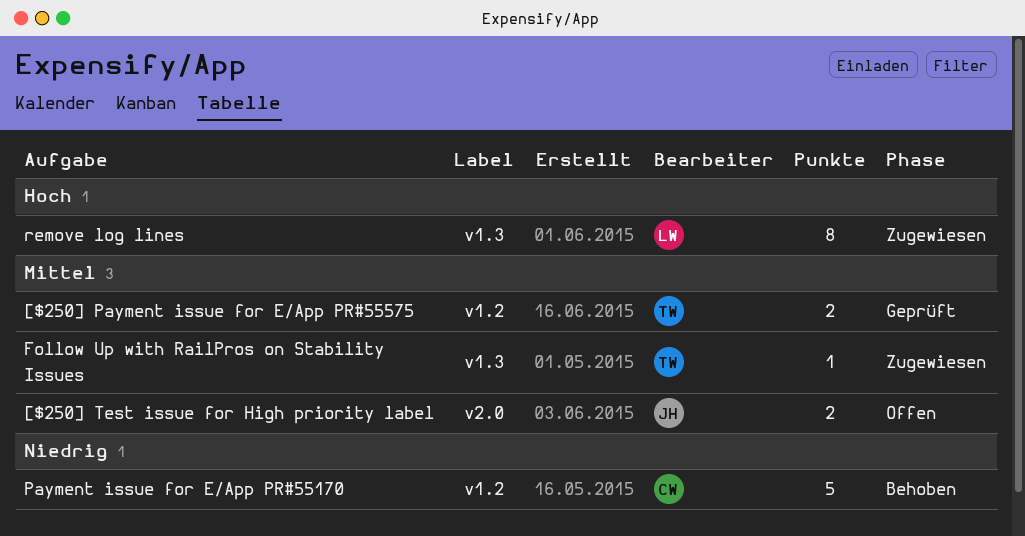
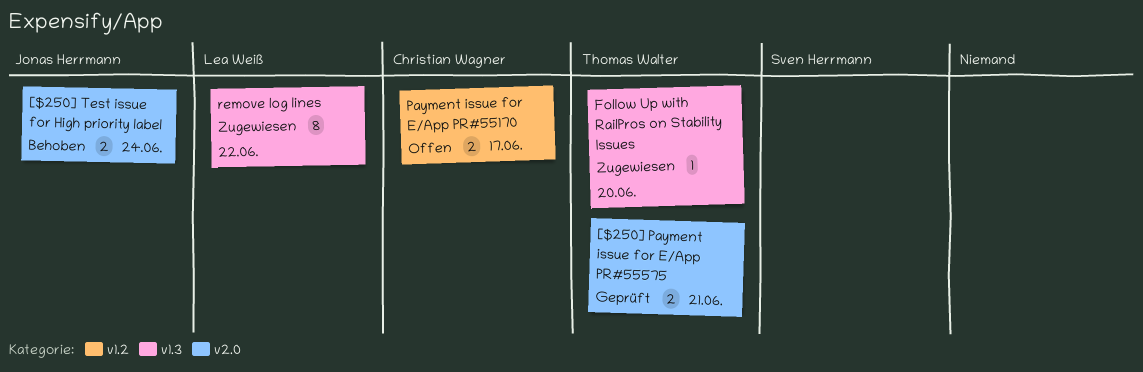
[$250] Payment issue for E/App PR#55575, label: v1.2 -> v2.0
[$250] Test issue for High priority label, status: Offen -> Behoben
Payment issue for E/App PR#55170, status: Behoben -> Offen
Payment issue for E/App PR#55170, estimate: 5 -> 2

